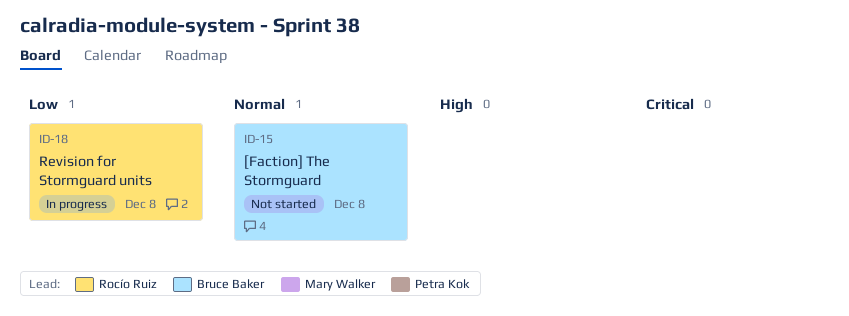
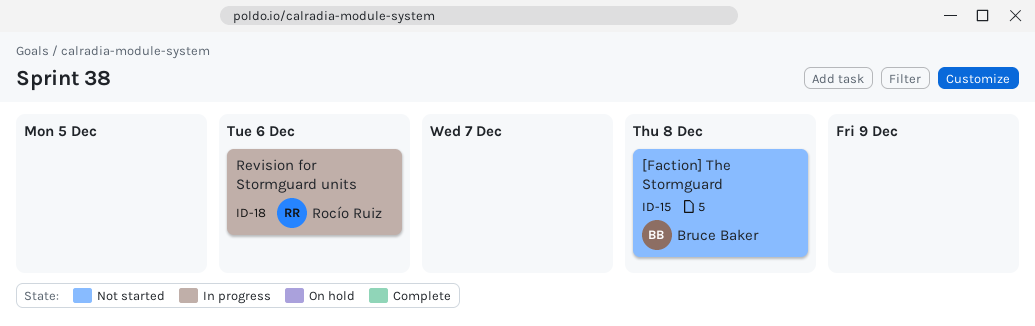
ID-18, due: Dec 8 -> Dec 6

